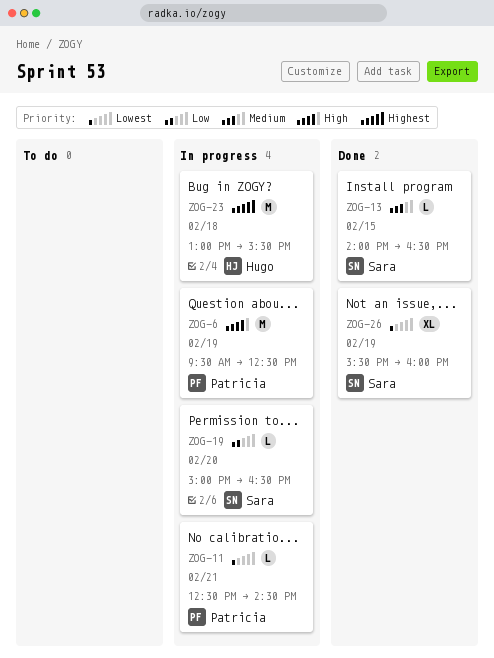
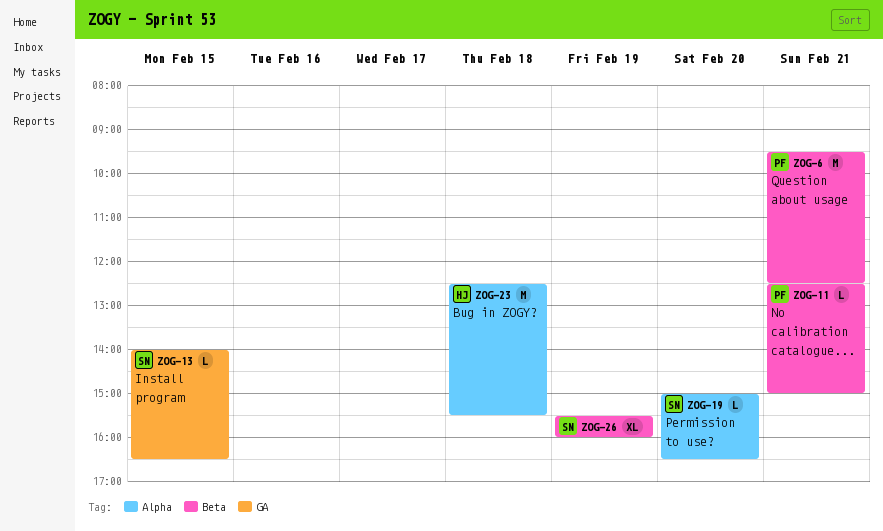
ZOG-6, day: Feb 19 -> Feb 21
ZOG-11, ends: 14:30 -> 15:00
ZOG-23, begins: 13:00 -> 12:30

